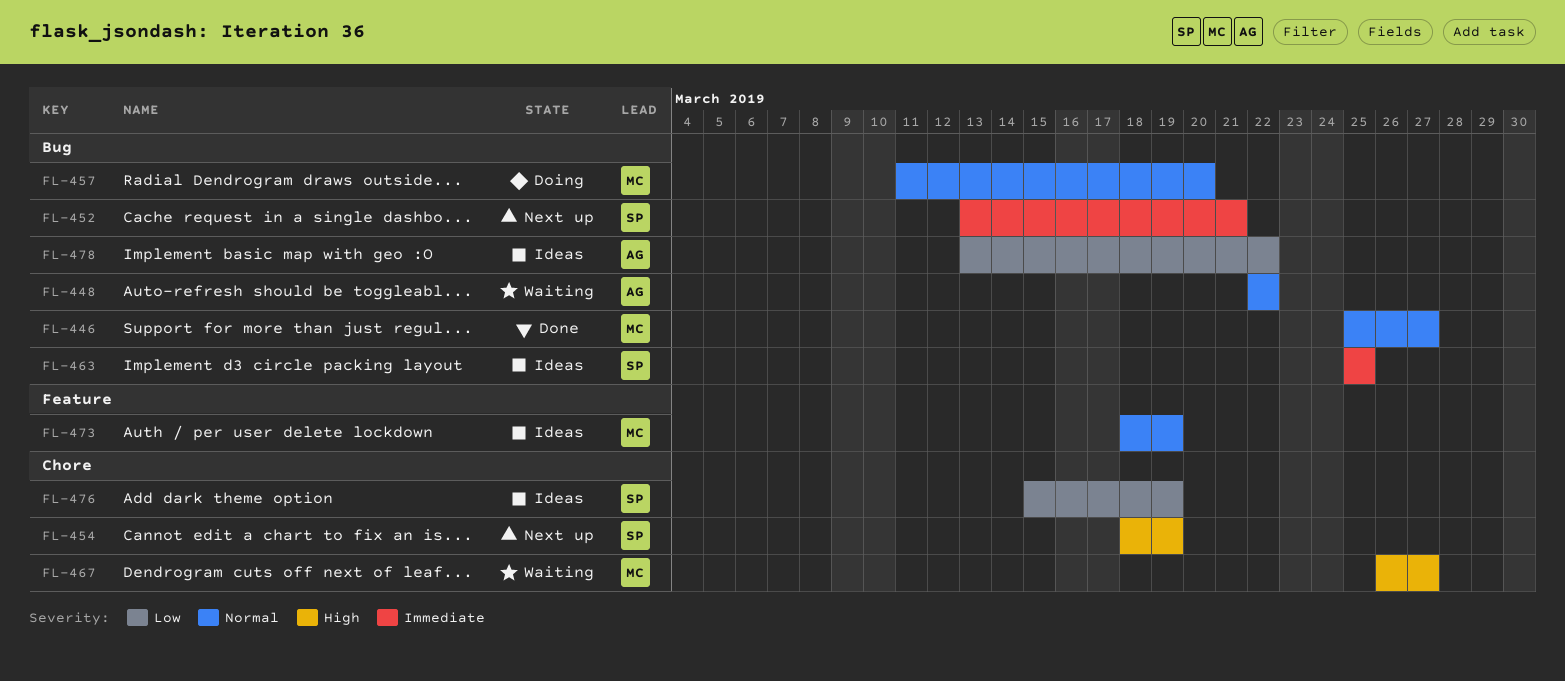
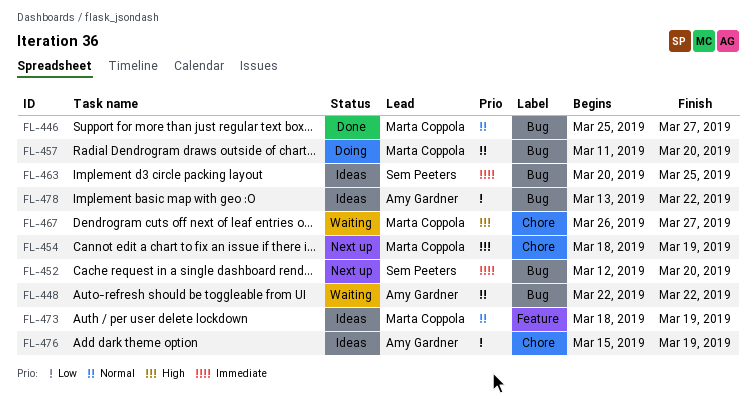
FL-452, start: Mar 13 -> Mar 12
FL-452, due: Mar 21 -> Mar 20
FL-454, owner: Sem Peeters -> Marta Coppola
FL-463, start: Mar 25 -> Mar 20
FL-476, owner: Sem Peeters -> Amy Gardner

